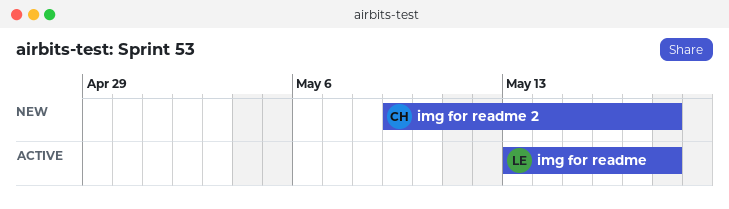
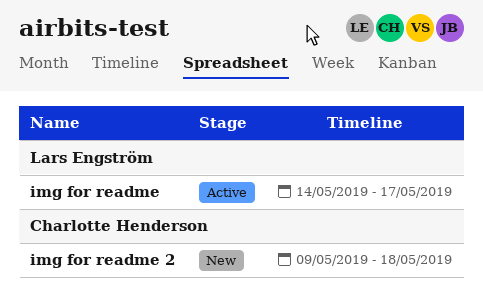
img for readme, start: May 13 -> May 14
img for readme, due: May 18 -> May 17

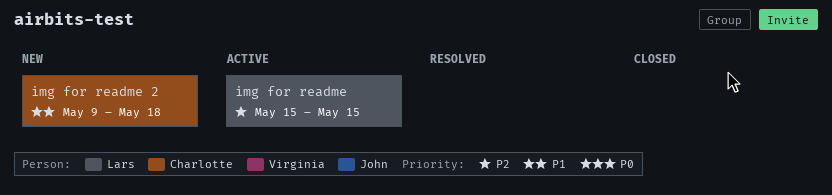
img for readme, start: May 14 -> May 15
img for readme, due: May 17 -> May 15

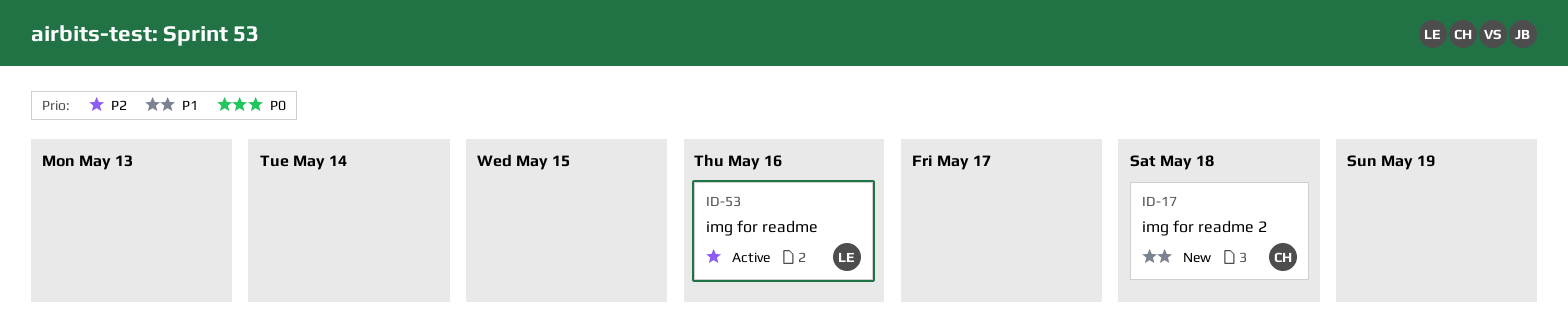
img for readme, due: May 15 -> May 16

